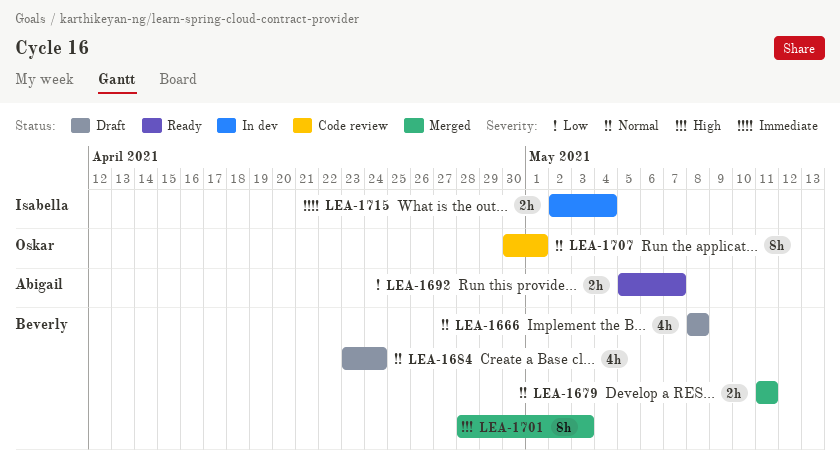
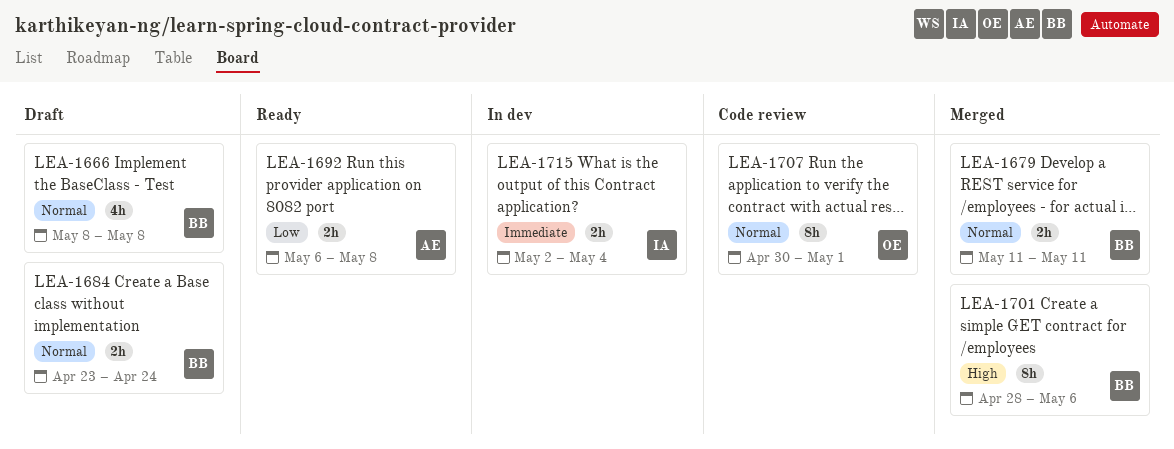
LEA-1684, estimate: 4h -> 2h
LEA-1692, start: May 5 -> May 6
LEA-1692, due: May 7 -> May 8
LEA-1701, due: May 3 -> May 6

